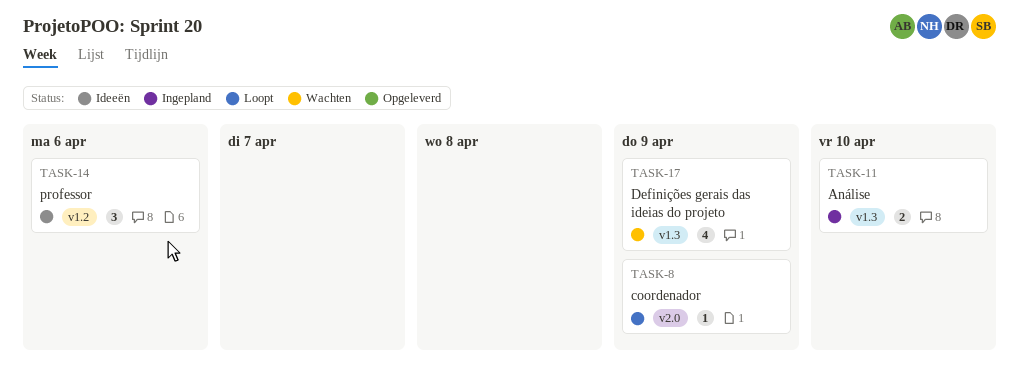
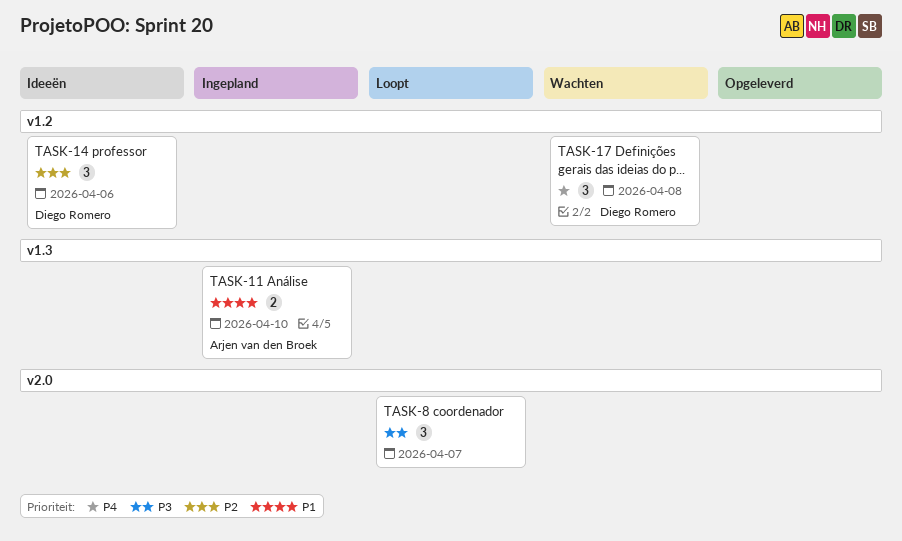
TASK-8, estimate: 1 -> 3
TASK-8, due: Apr 9 -> Apr 7
TASK-17, label: v1.3 -> v1.2
TASK-17, estimate: 4 -> 3
TASK-17, due: Apr 9 -> Apr 8

